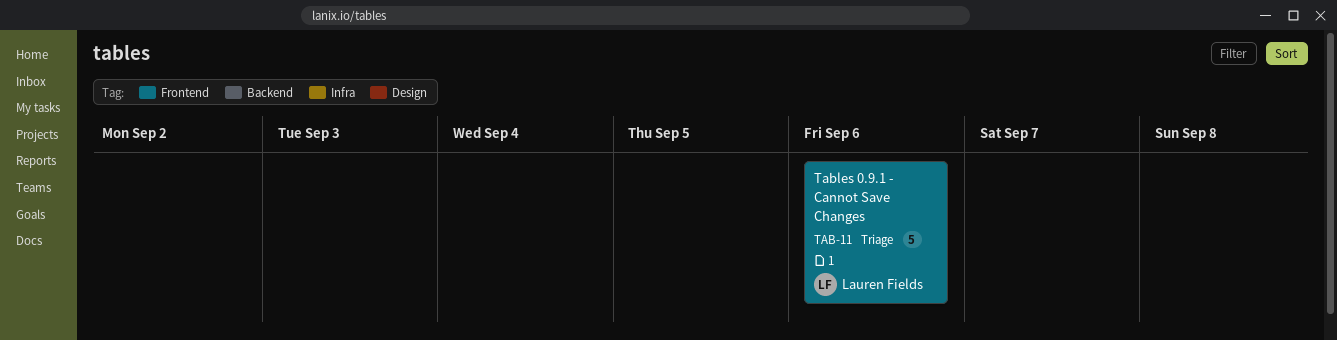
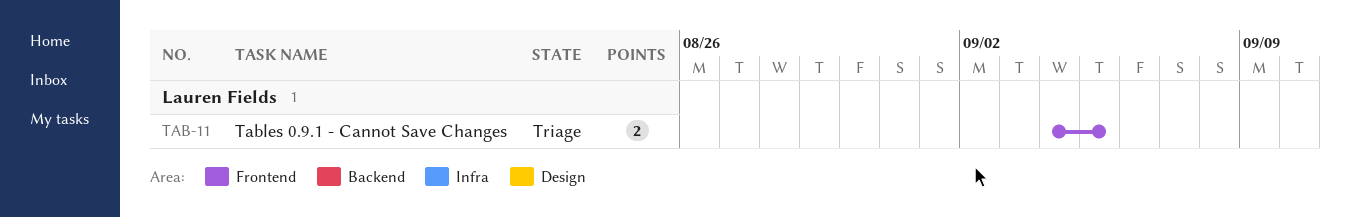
TAB-11, estimate: 5 -> 2
TAB-11, due: Sep 6 -> Sep 5

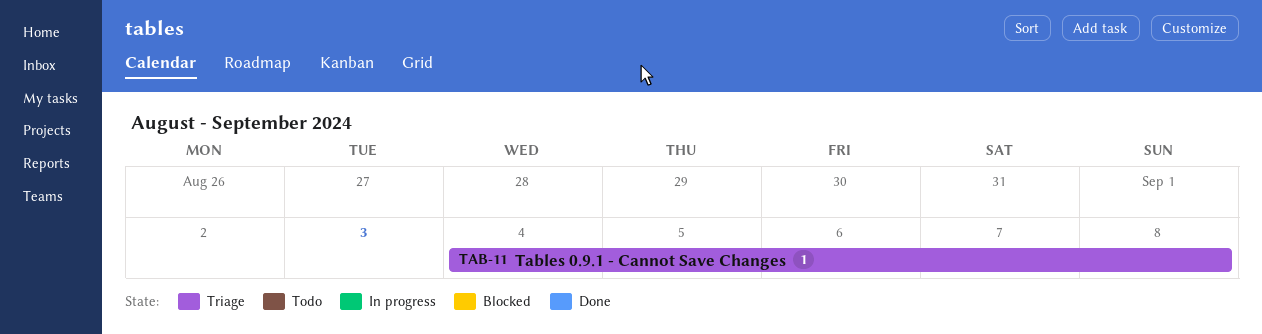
TAB-11, estimate: 2 -> 1
TAB-11, due: Sep 5 -> Sep 8

